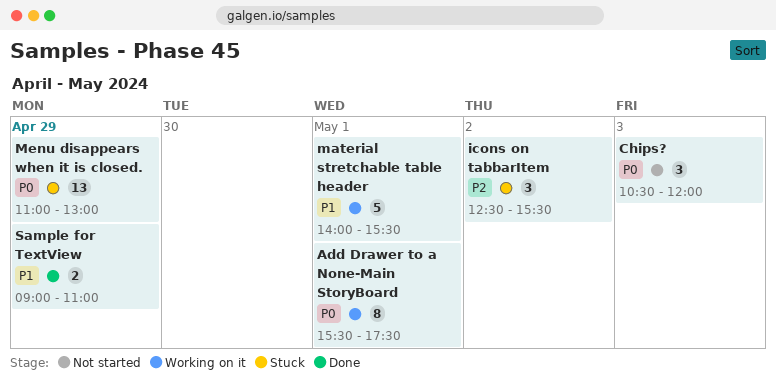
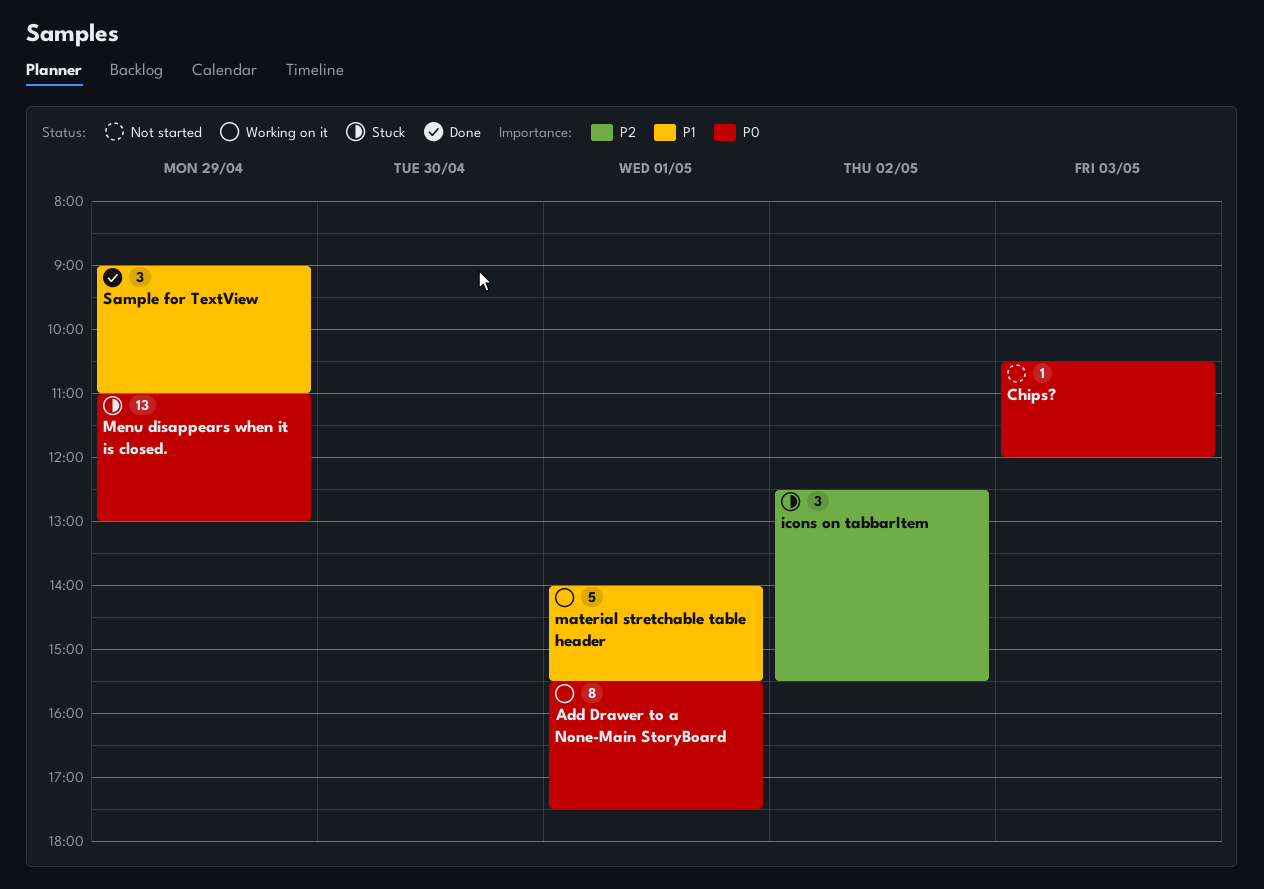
Chips?, estimate: 3 -> 1
Sample for TextView, estimate: 2 -> 3

